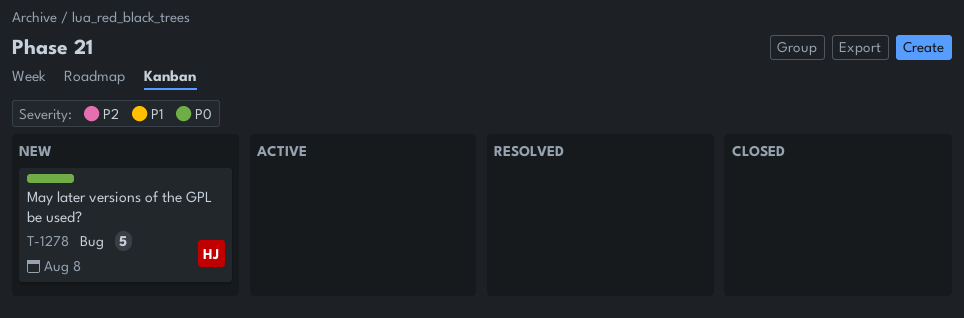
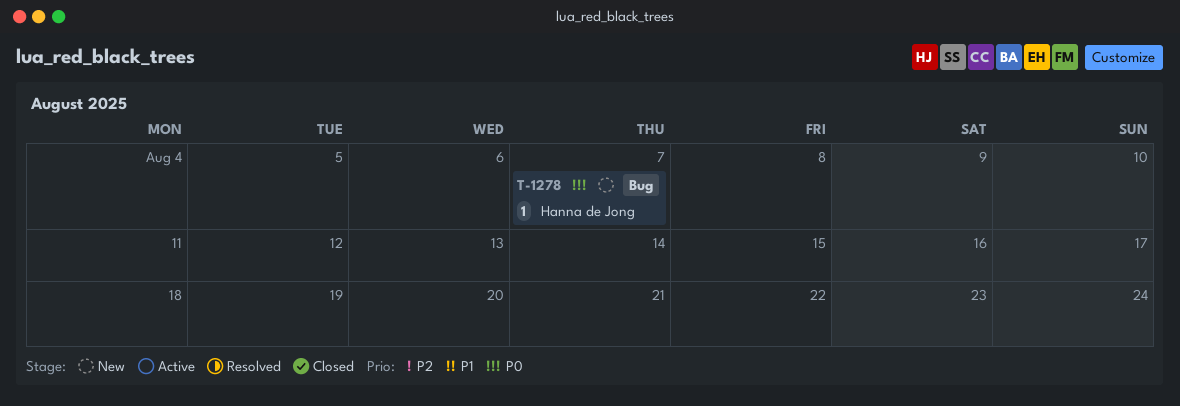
T-1278, estimate: 5 -> 1
T-1278, due: Aug 8 -> Aug 7

